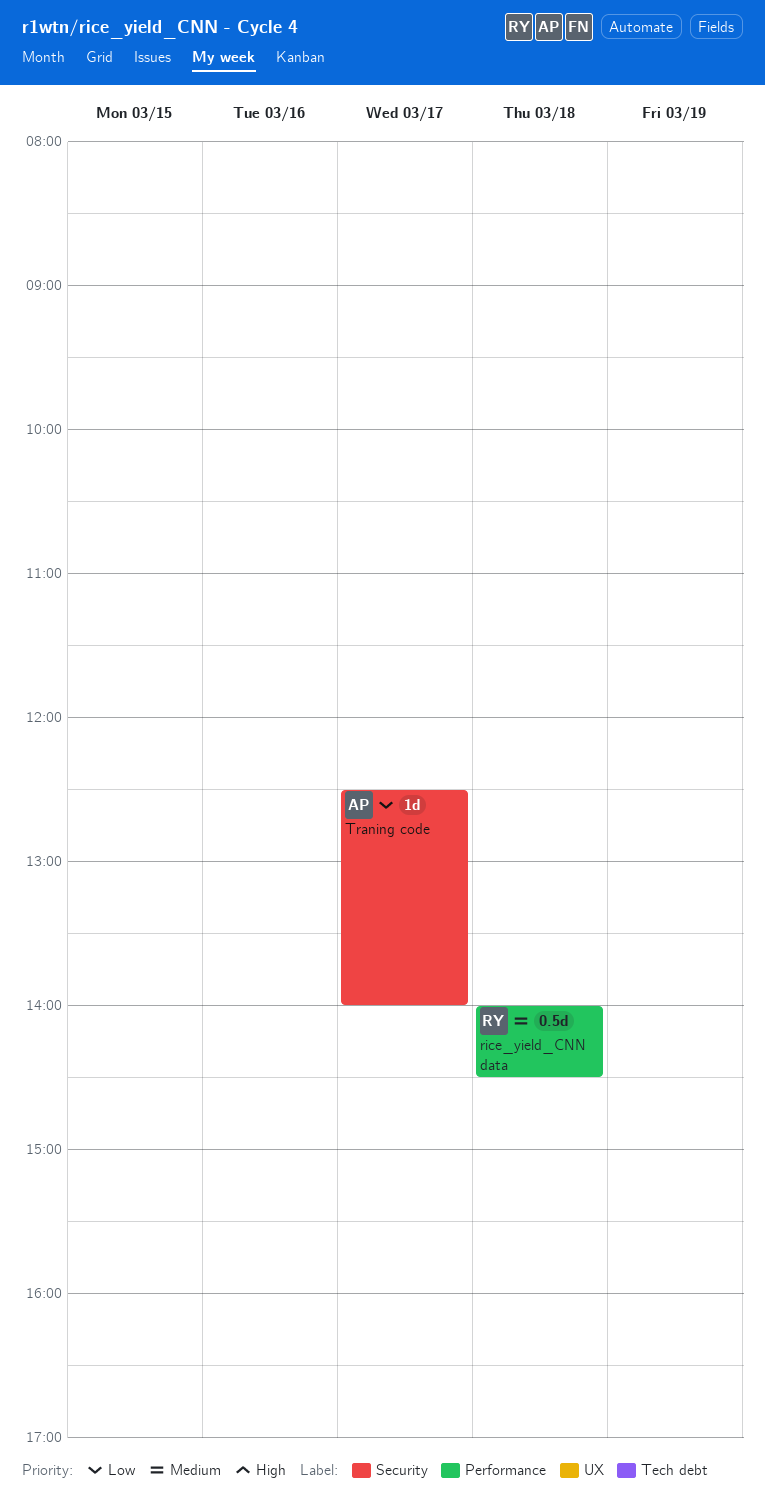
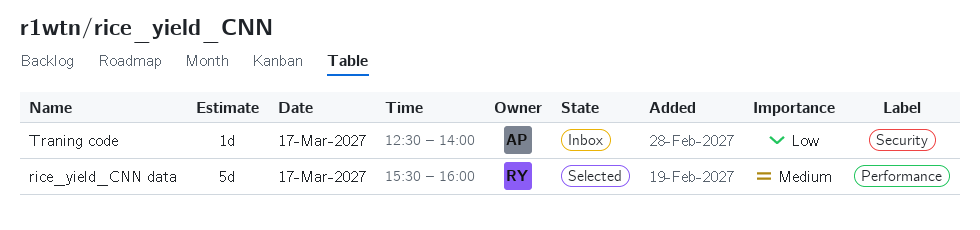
rice_yield_CNN data, estimate: 0.5d -> 5d
rice_yield_CNN data, day: Mar 18 -> Mar 17
rice_yield_CNN data, begins: 14:00 -> 15:30
rice_yield_CNN data, ends: 14:30 -> 16:00

